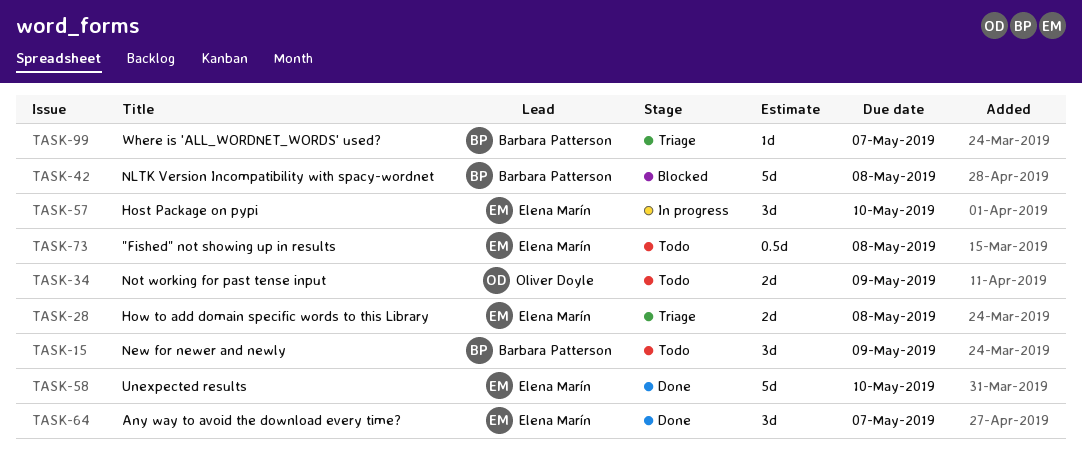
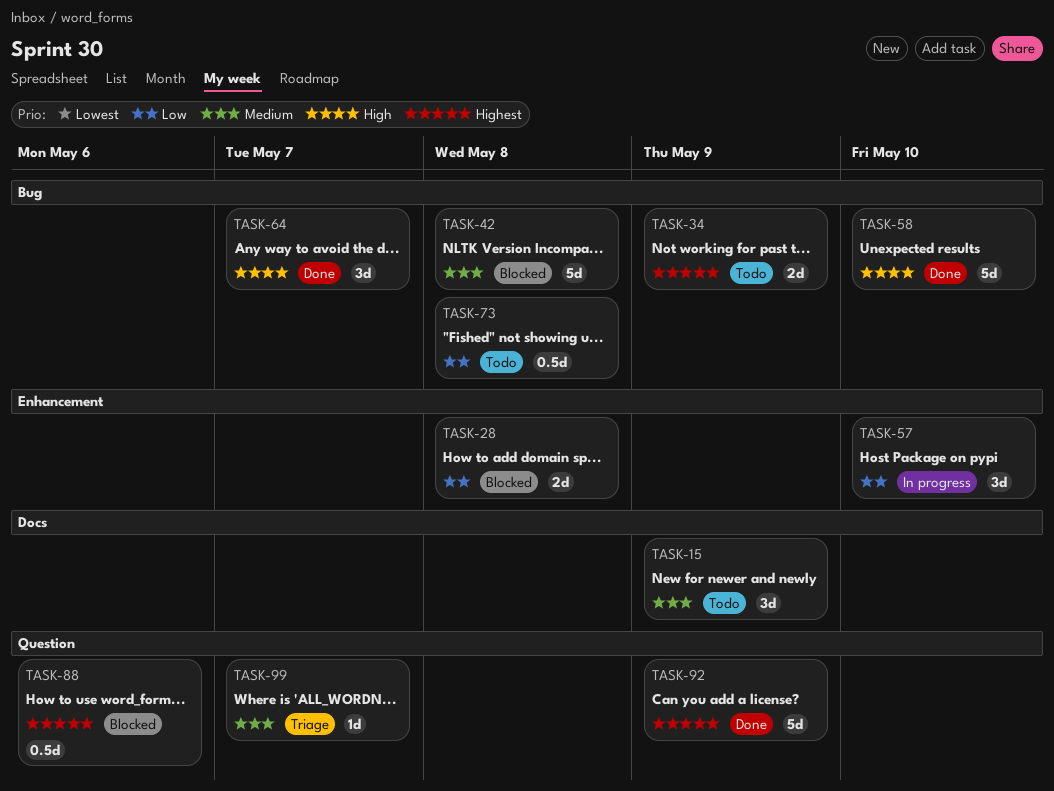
TASK-28, status: Triage -> Blocked
TASK-88: none -> present
TASK-92: none -> present

